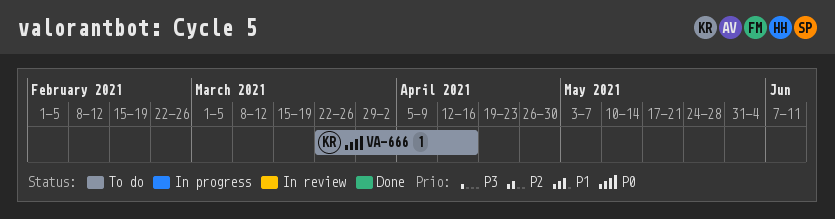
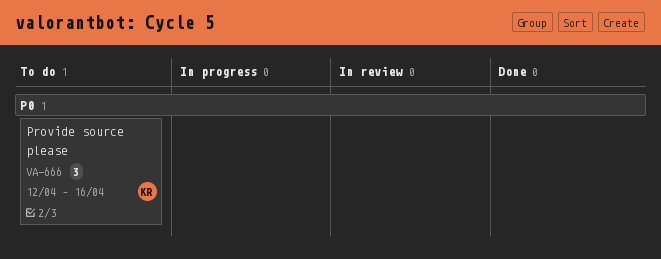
VA-666, estimate: 1 -> 3
VA-666, start: Mar 22 -> Apr 12

